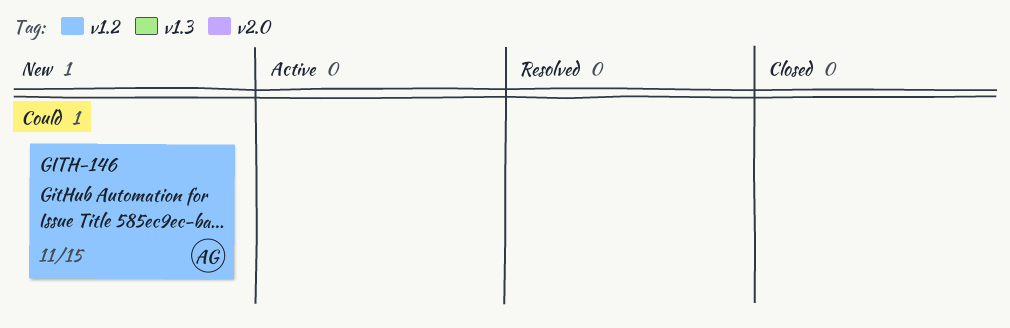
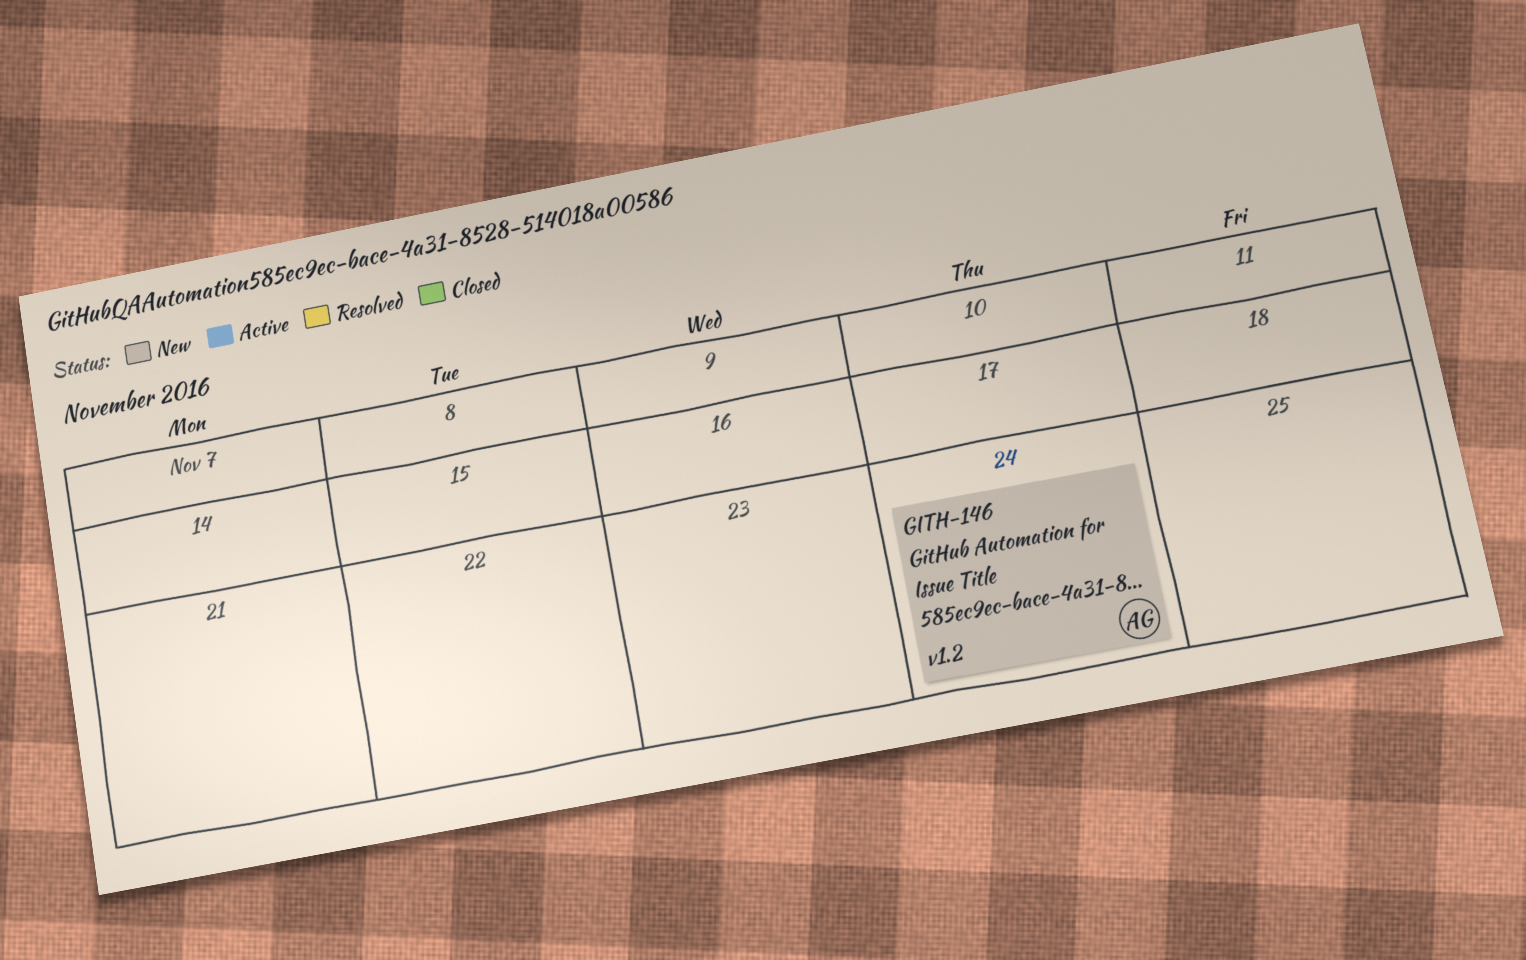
GITH-146, due: Nov 15 -> Nov 24

